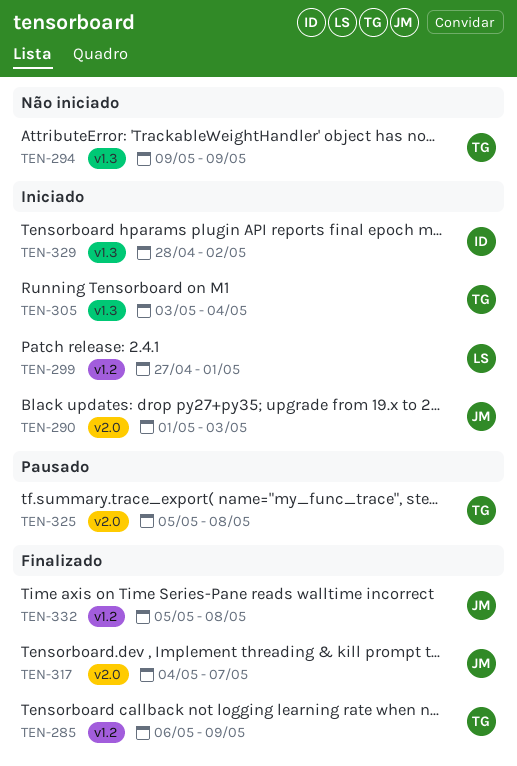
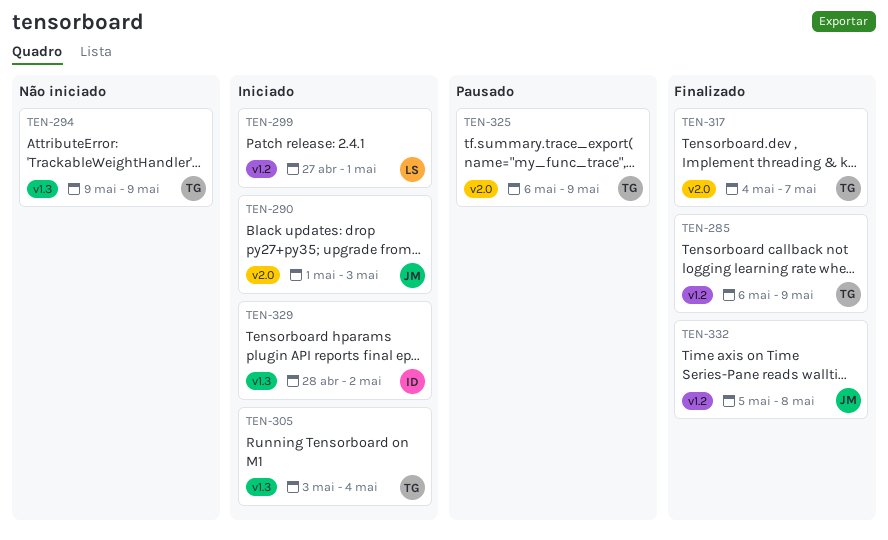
TEN-317, owner: JM -> TG
TEN-325, start: May 5 -> May 6
TEN-325, due: May 8 -> May 9

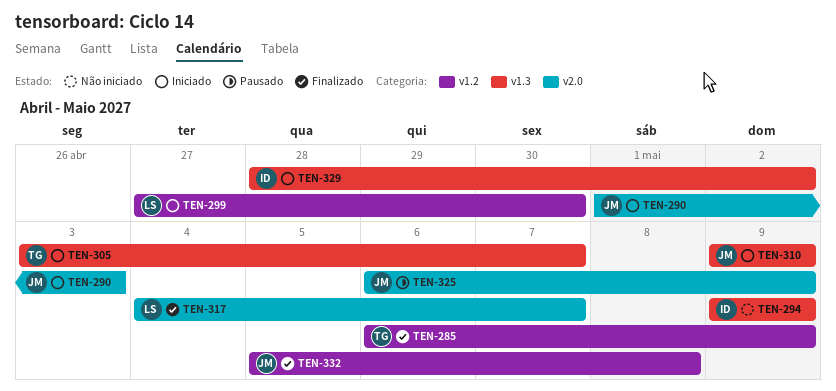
TEN-294, owner: TG -> ID
TEN-299, due: May 1 -> Apr 30
TEN-305, due: May 4 -> May 7
TEN-310: none -> present
TEN-317, owner: TG -> LS
TEN-325, owner: TG -> JM

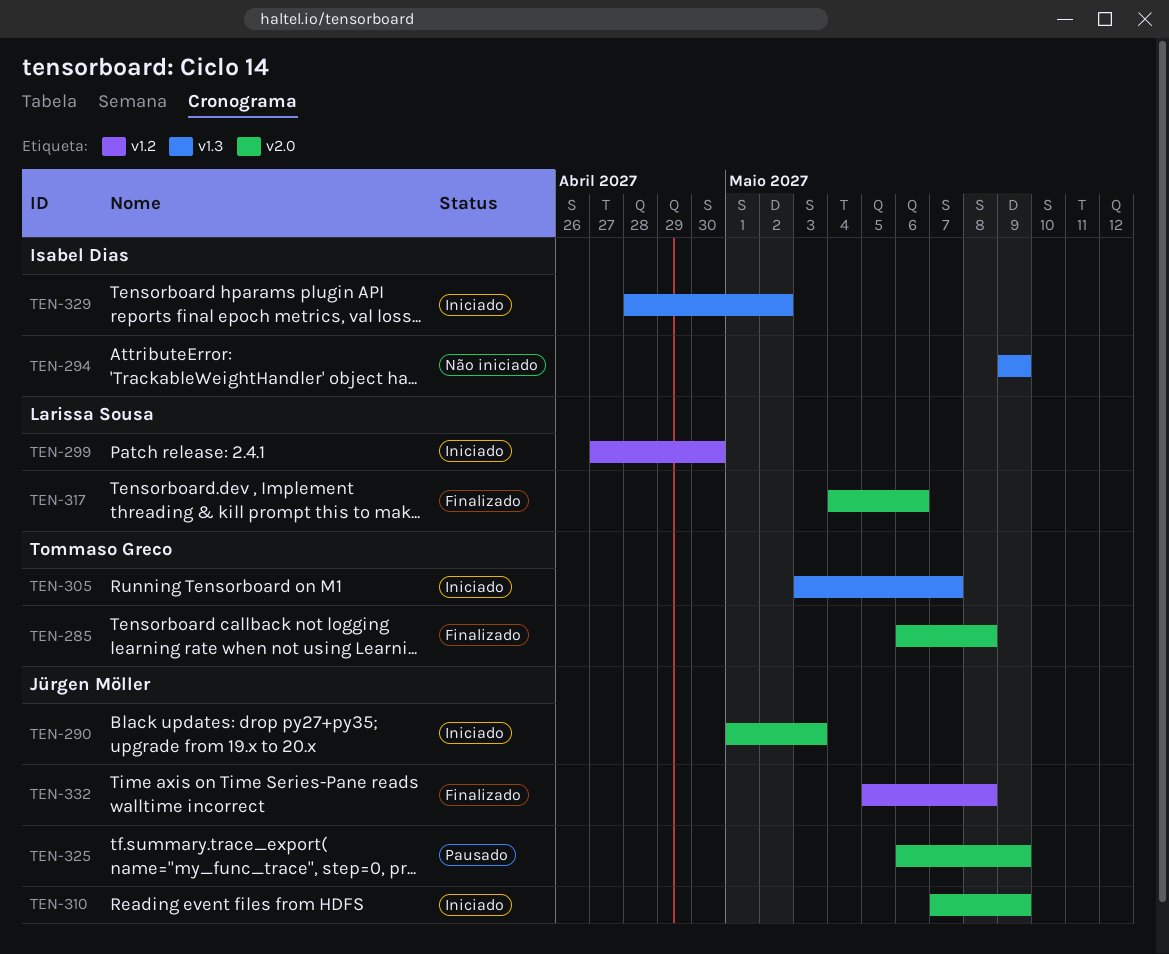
TEN-285, label: v1.2 -> v2.0
TEN-285, due: May 9 -> May 8
TEN-310, label: v1.3 -> v2.0
TEN-310, start: May 9 -> May 7
TEN-317, due: May 7 -> May 6

